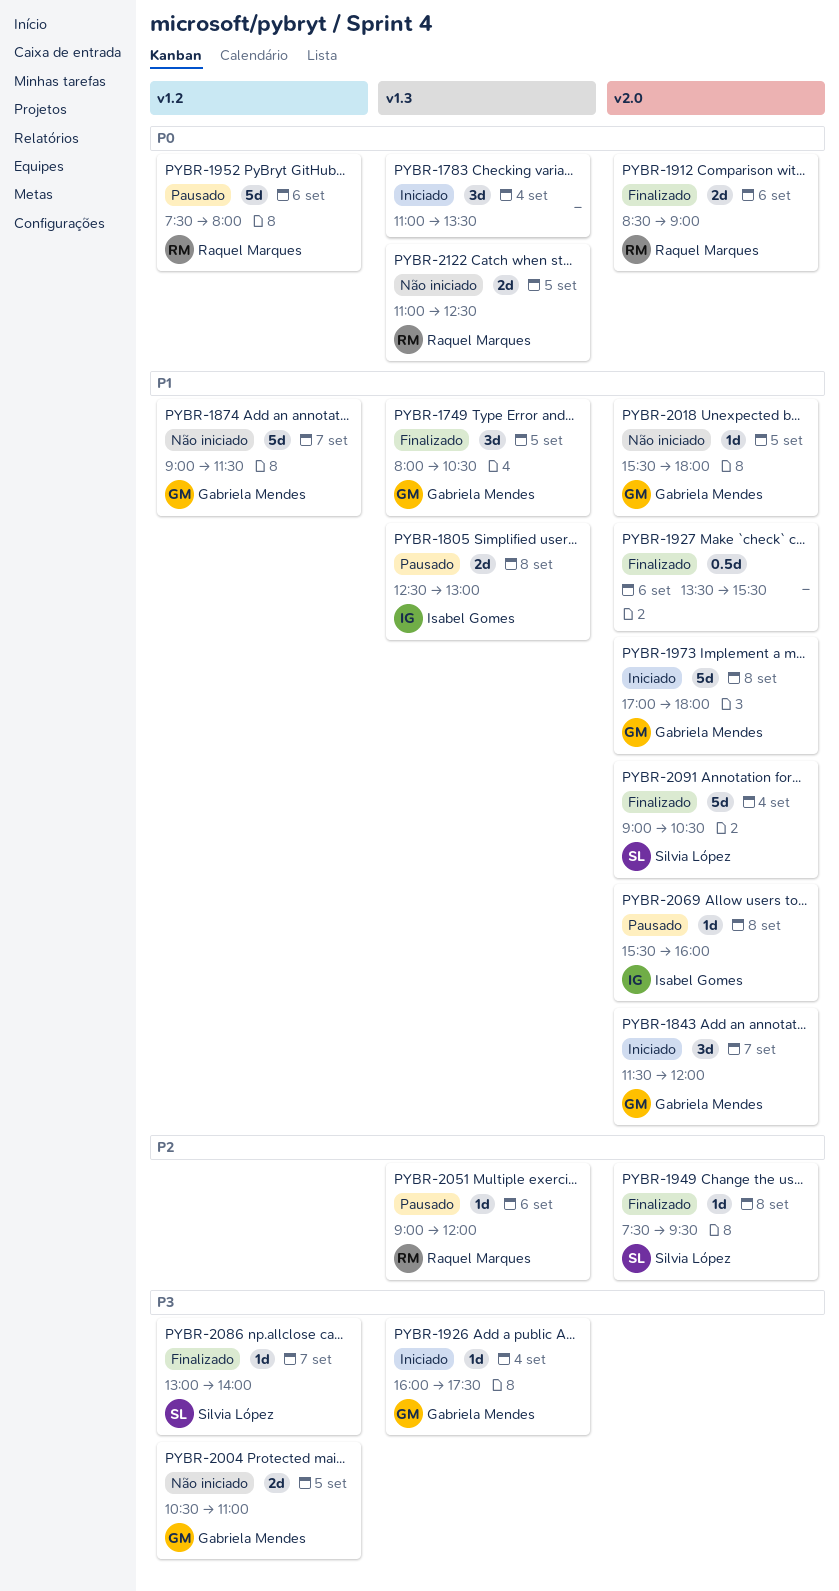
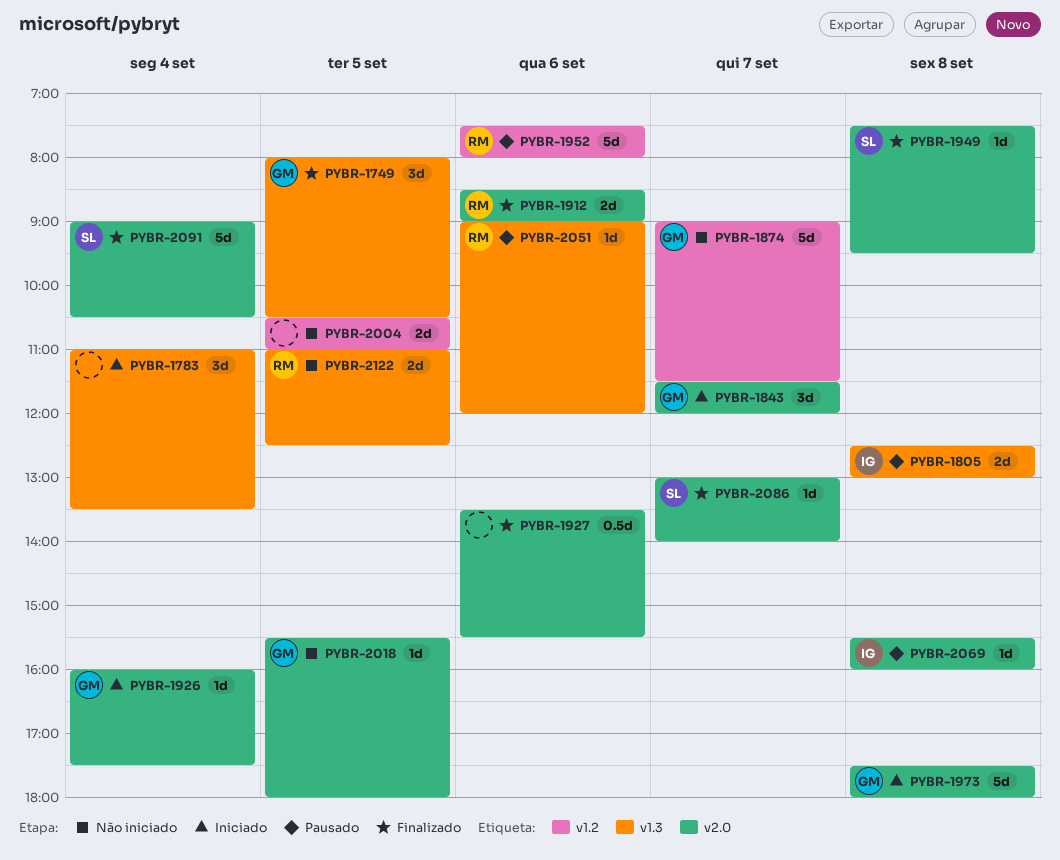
PYBR-1926, label: v1.3 -> v2.0
PYBR-1973, begins: 17:00 -> 17:30
PYBR-2004, owner: Gabriela Mendes -> none
PYBR-2086, label: v1.2 -> v2.0

